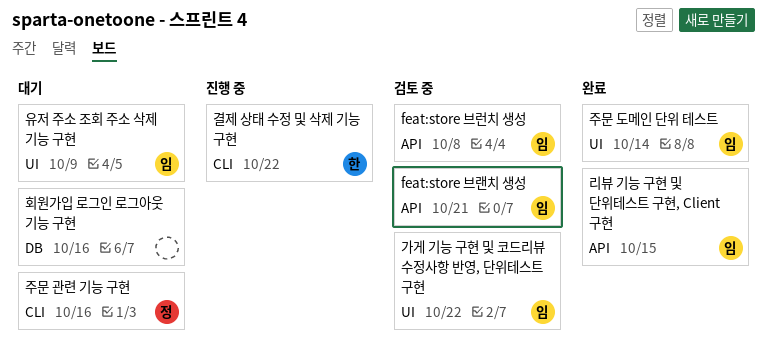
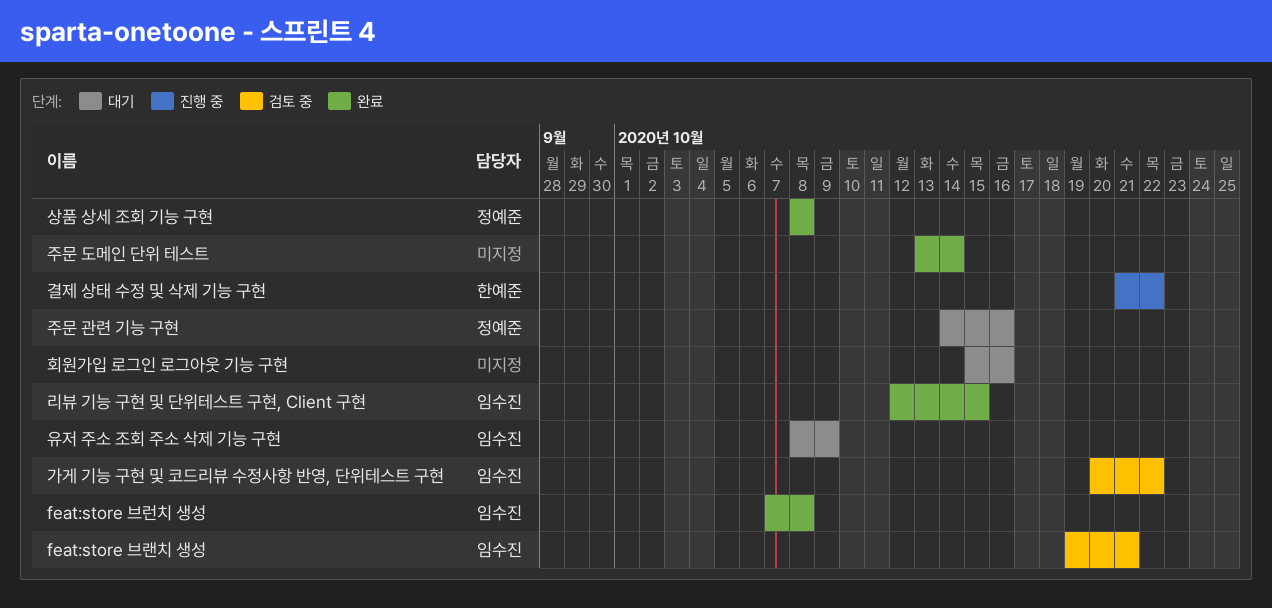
feat:store 브런치 생성, status: 검토 중 -> 완료
상품 상세 조회 기능 구현: none -> present
주문 도메인 단위 테스트, owner: 임수진 -> none

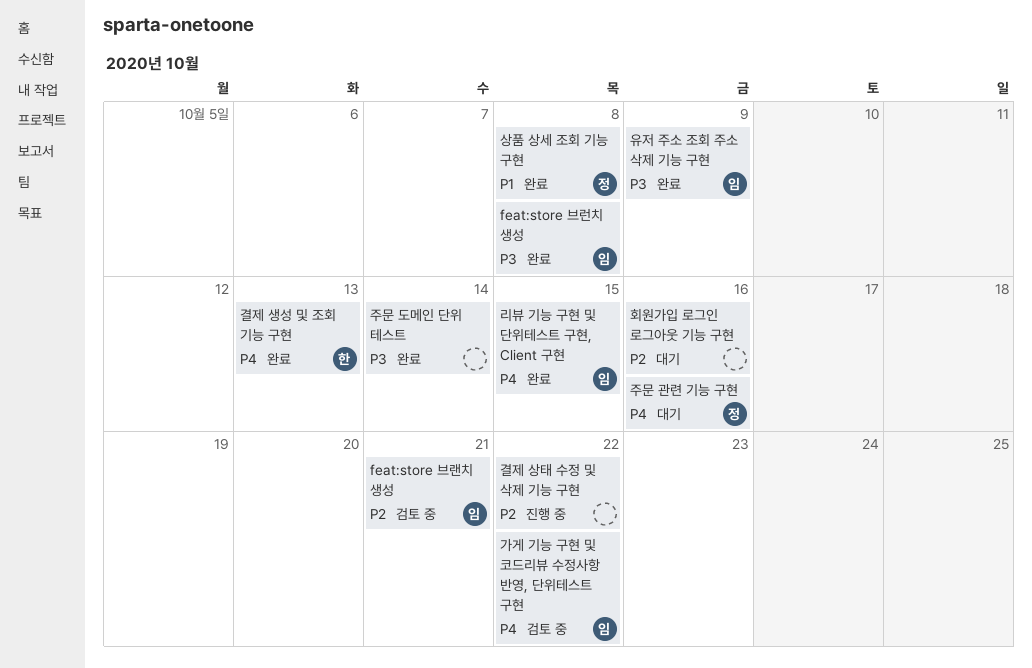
결제 상태 수정 및 삭제 기능 구현, owner: 한예준 -> none
결제 생성 및 조회 기능 구현: none -> present
유저 주소 조회 주소 삭제 기능 구현, status: 대기 -> 완료

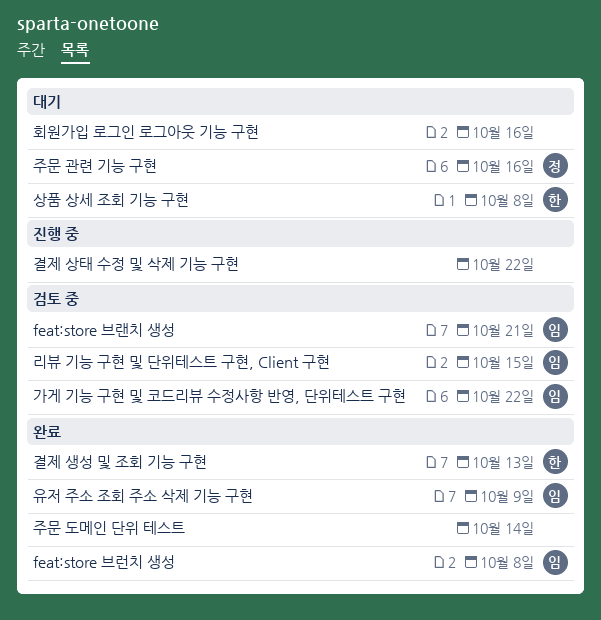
리뷰 기능 구현 및 단위테스트 구현, Client 구현, status: 완료 -> 검토 중
상품 상세 조회 기능 구현, status: 완료 -> 대기
상품 상세 조회 기능 구현, owner: 정 -> 한

